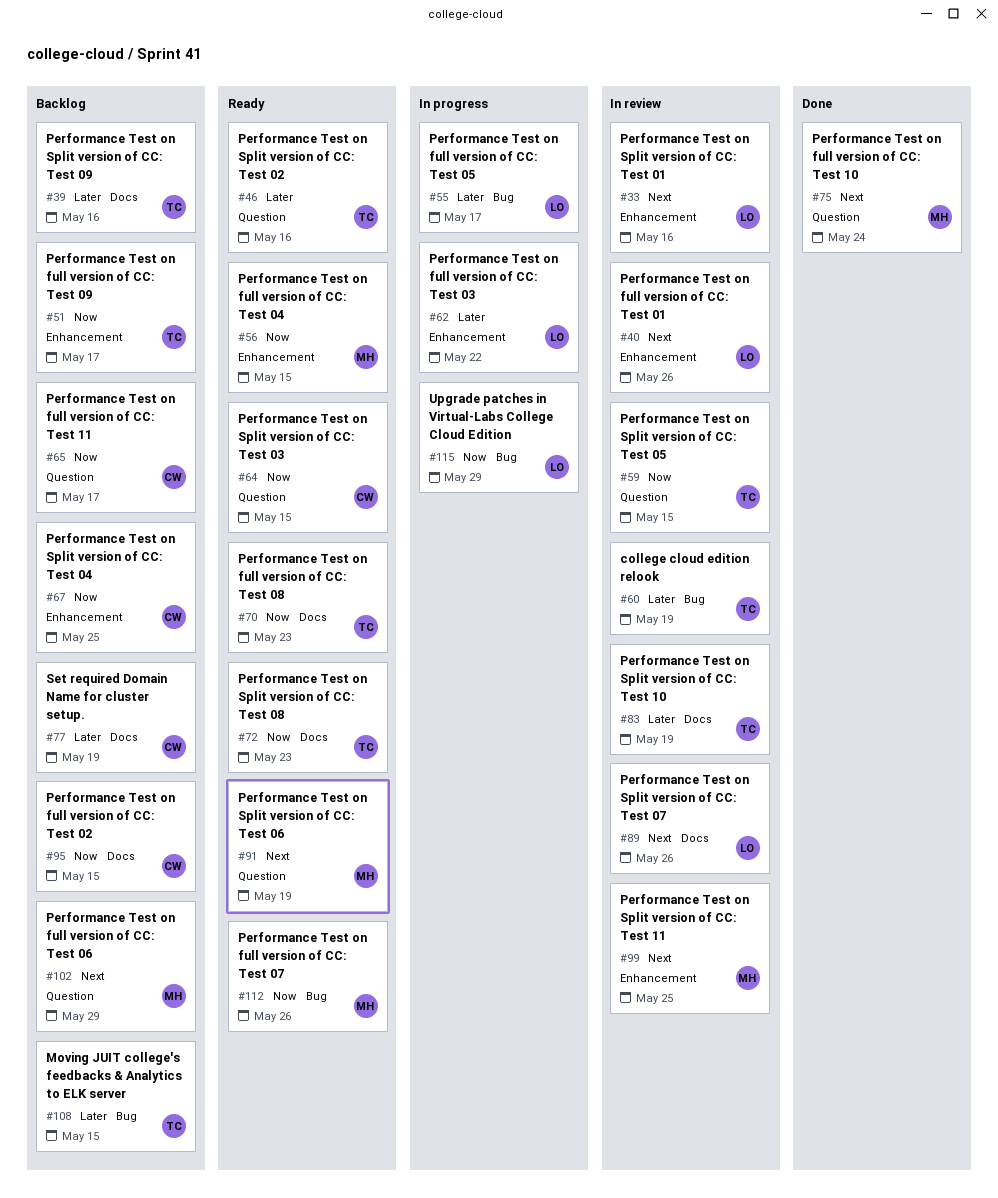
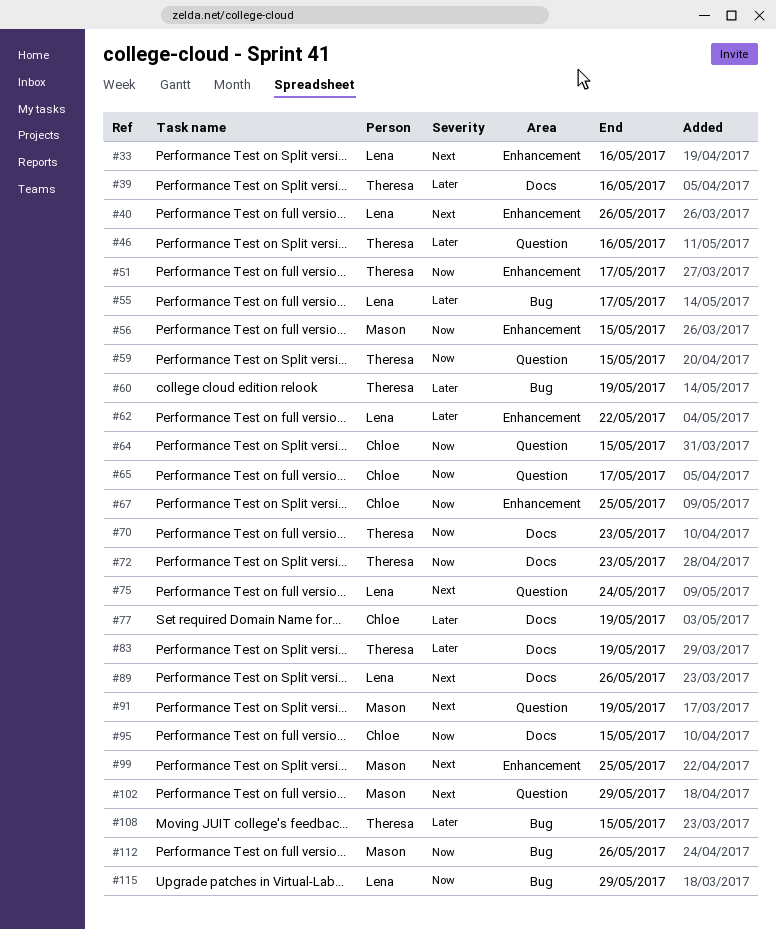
#75, owner: Mason -> Lena

